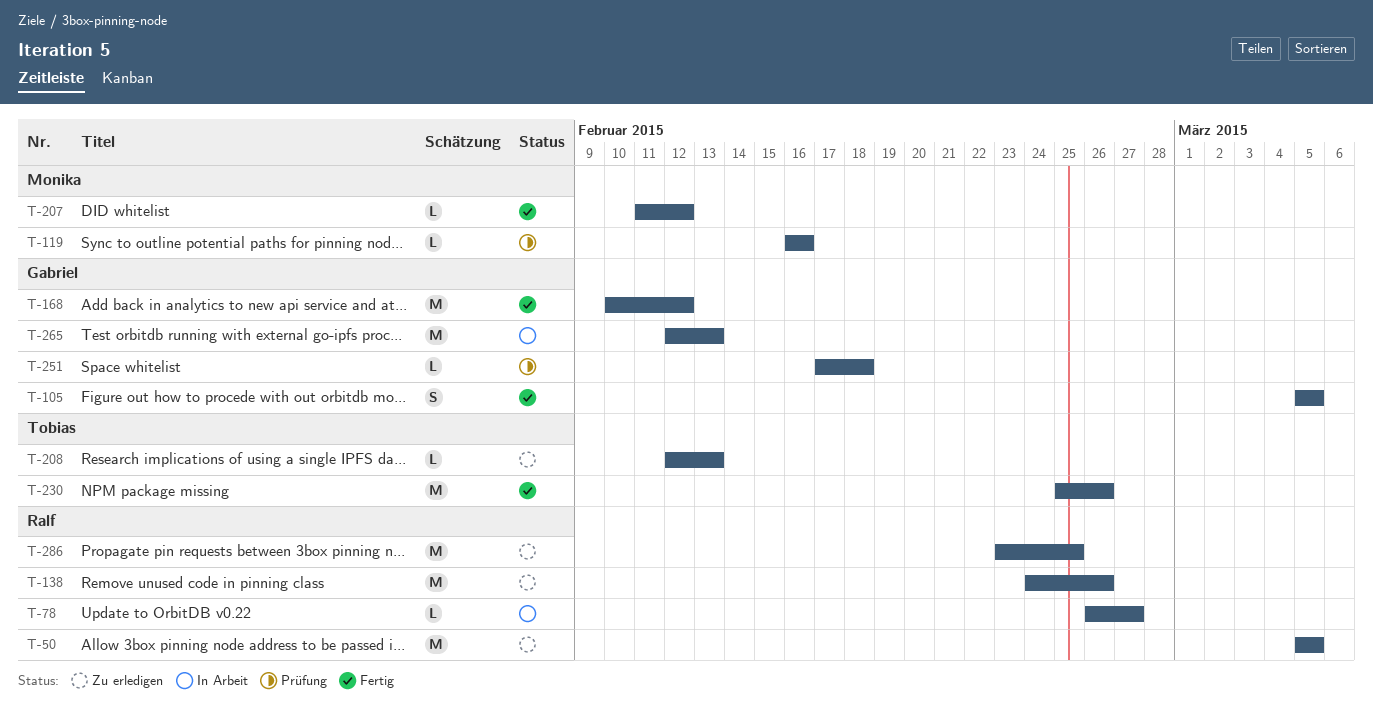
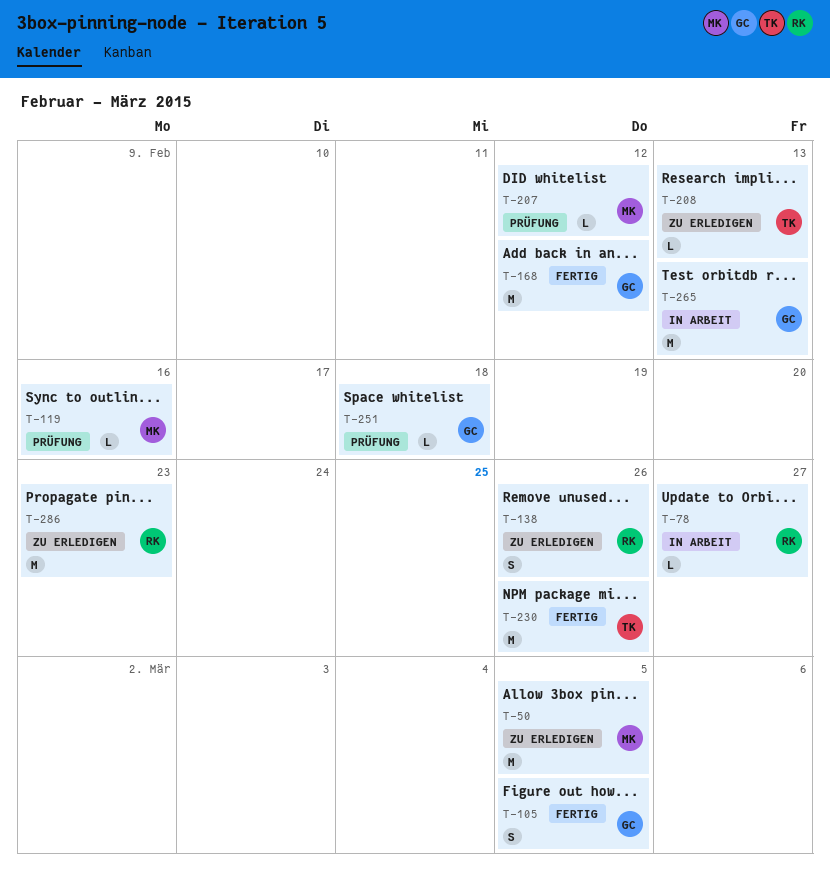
T-50, owner: Ralf -> Monika
T-138, estimate: M -> S
T-207, status: Fertig -> Prüfung
T-286, due: Feb 25 -> Feb 23

